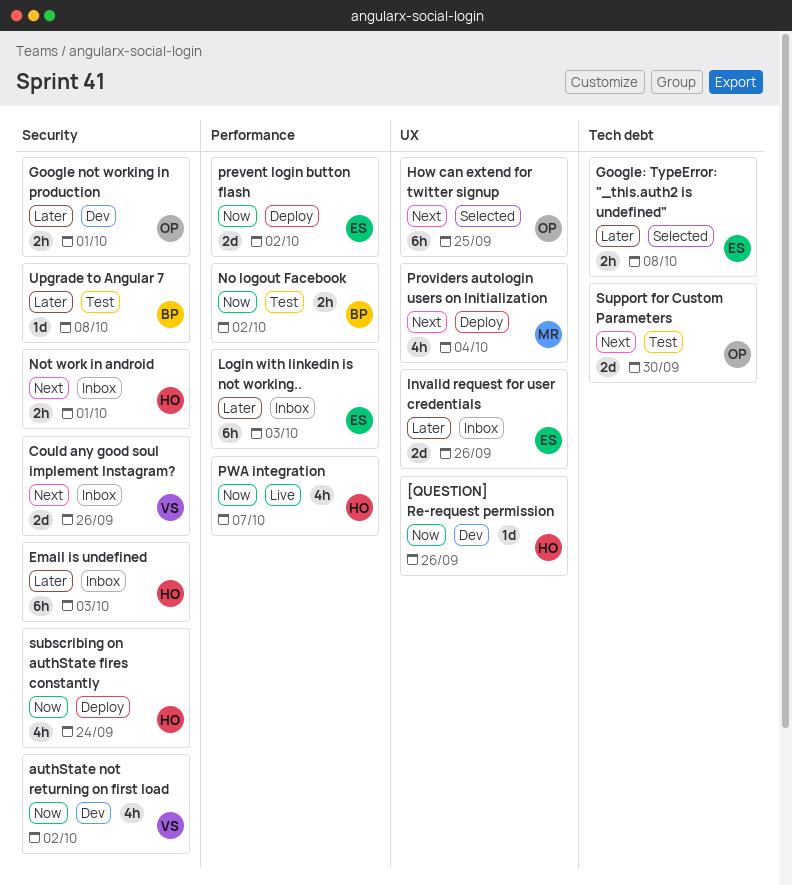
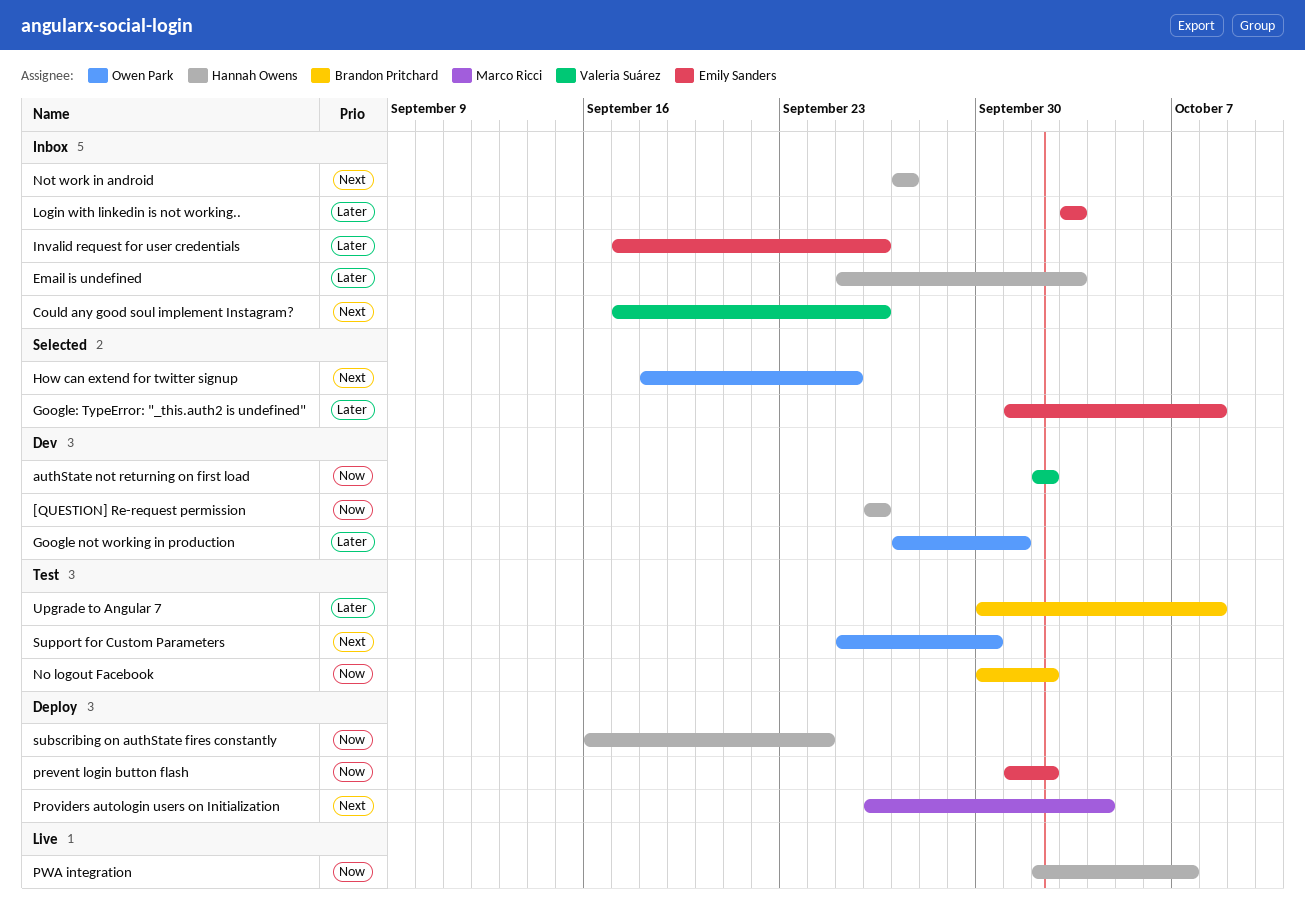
Not work in android, due: Oct 1 -> Sep 27

